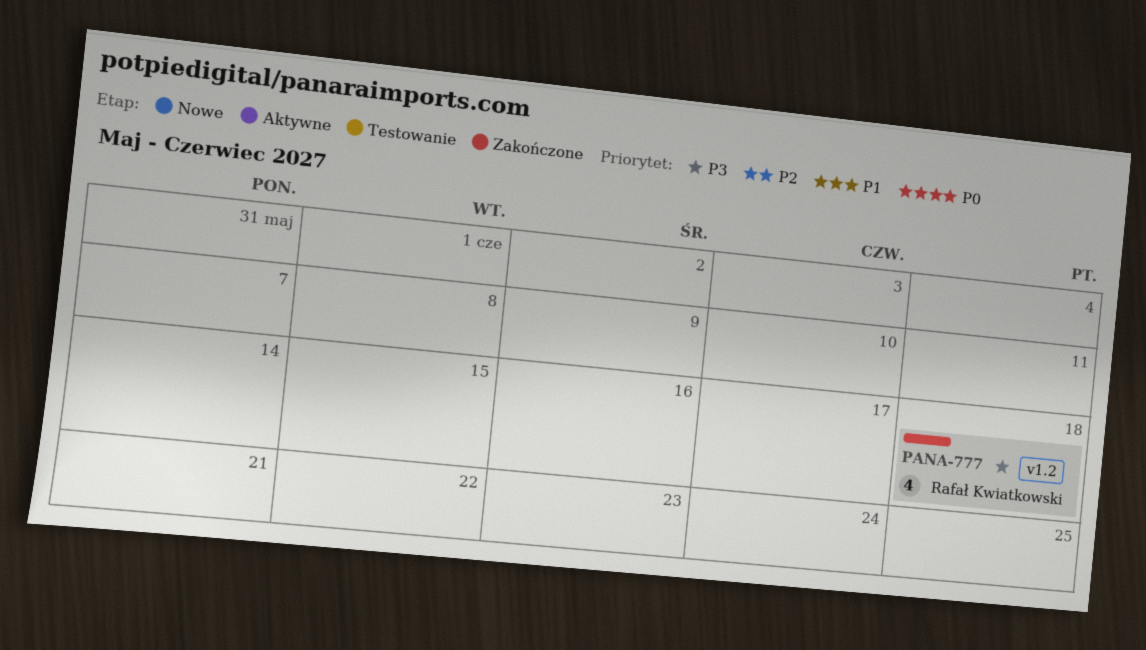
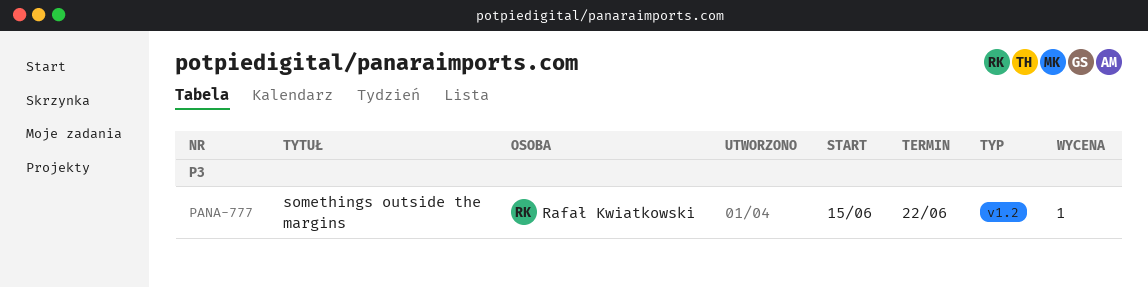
PANA-777, estimate: 4 -> 1
PANA-777, due: Jun 18 -> Jun 22

